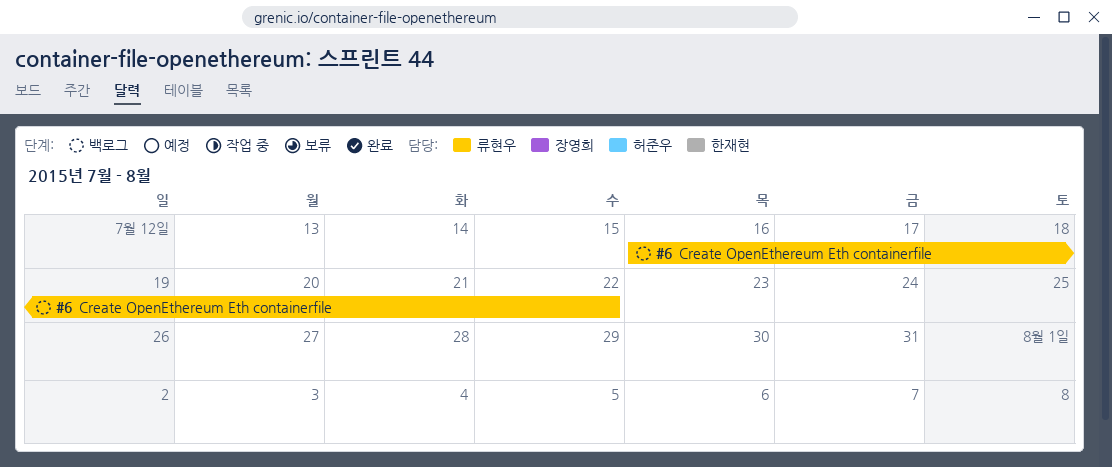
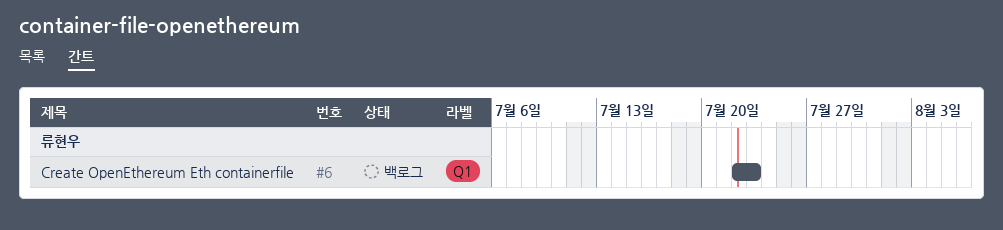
#6, start: Jul 16 -> Jul 22
#6, due: Jul 22 -> Jul 23

